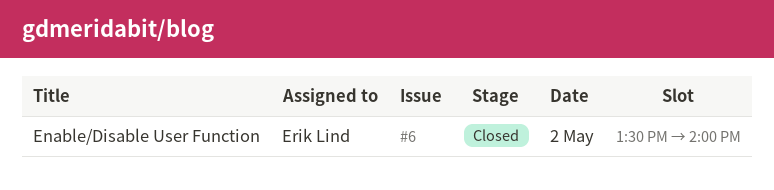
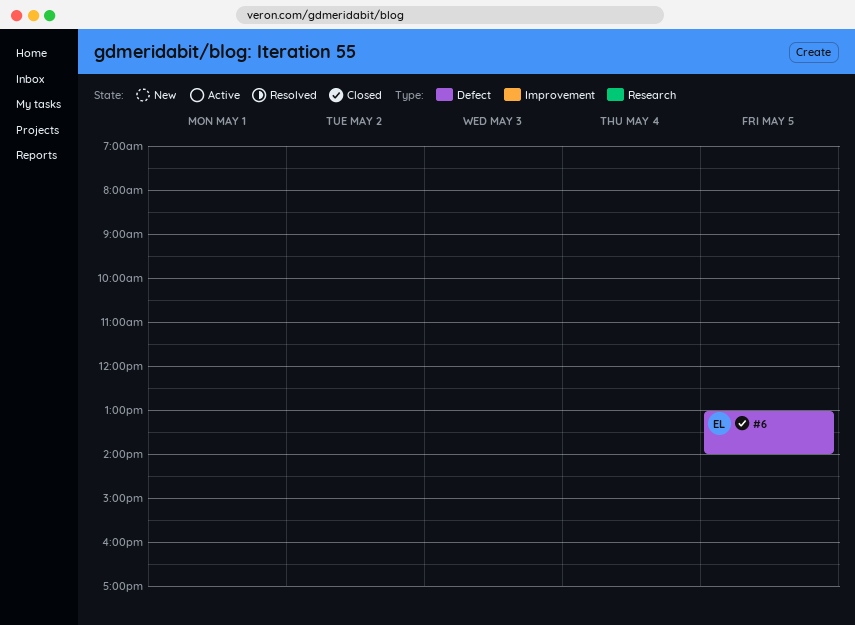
#6, day: May 2 -> May 5
#6, begins: 13:30 -> 13:00

